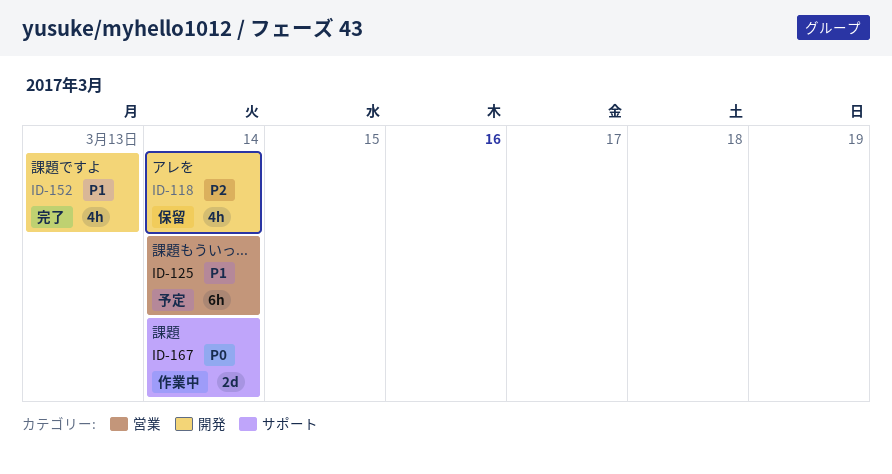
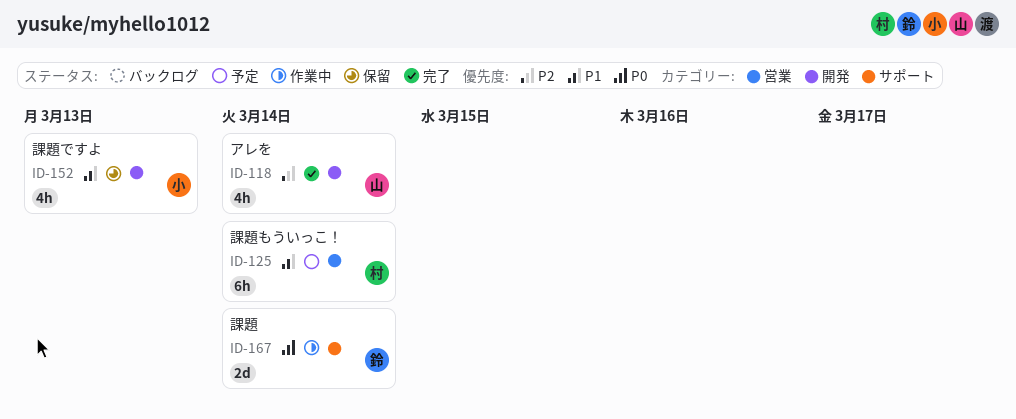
ID-118, status: 保留 -> 完了
ID-152, status: 完了 -> 保留

